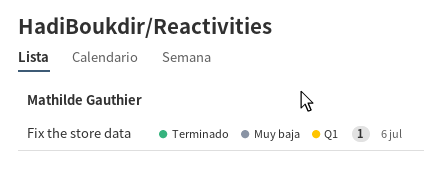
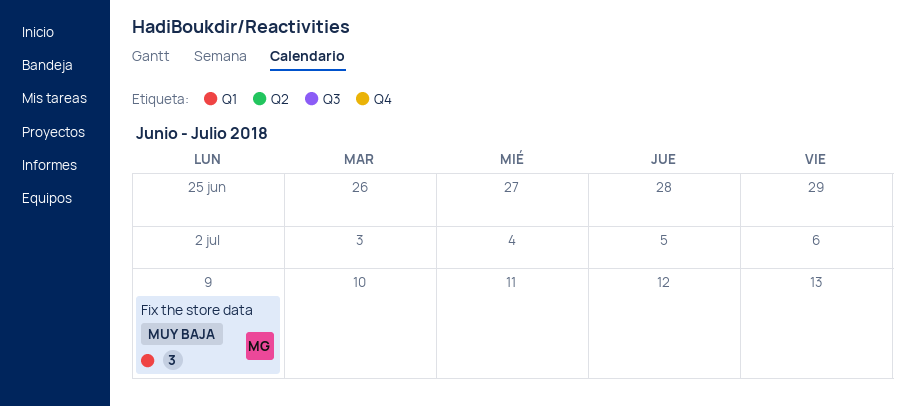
Fix the store data, estimate: 1 -> 3
Fix the store data, due: Jul 6 -> Jul 9

